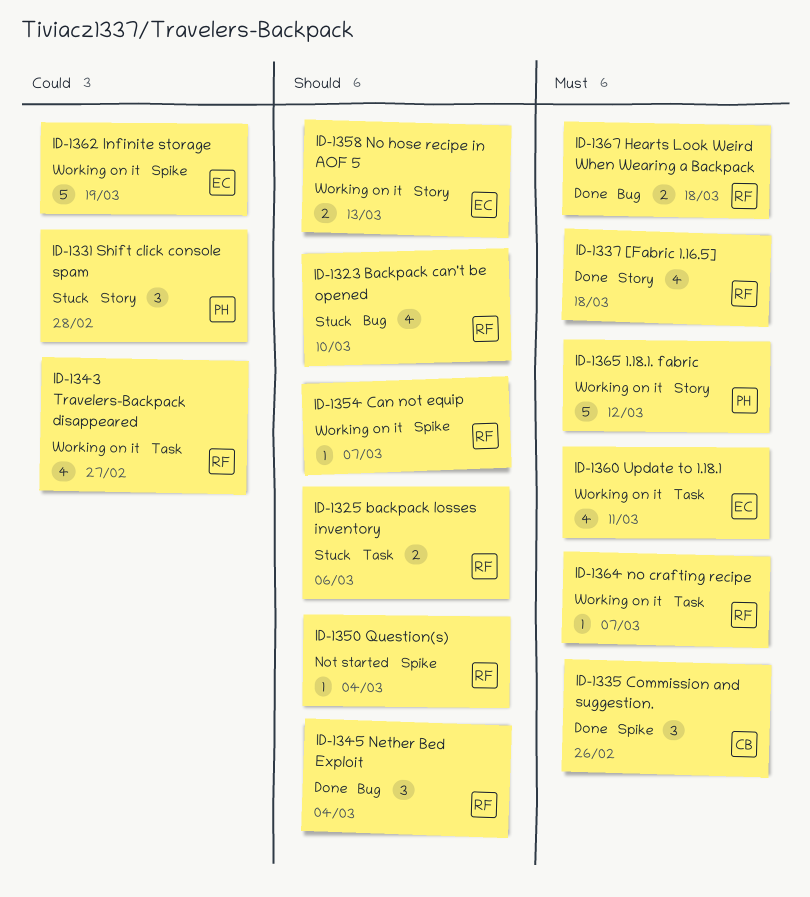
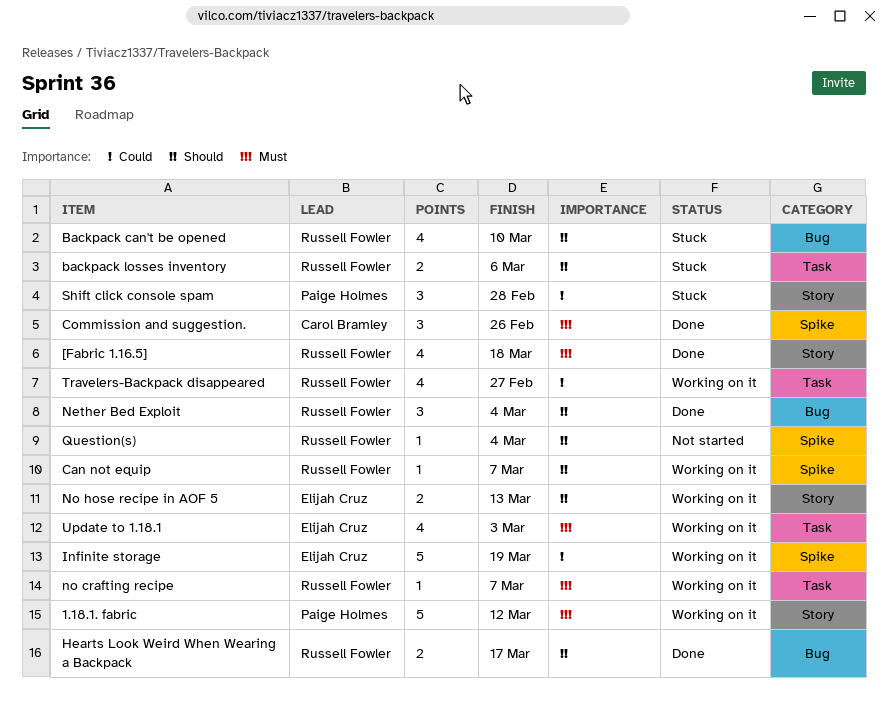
Hearts Look Weird When Wearing a Backpack, priority: Must -> Should
Hearts Look Weird When Wearing a Backpack, due: Mar 18 -> Mar 17
Update to 1.18.1, due: Mar 11 -> Mar 3

